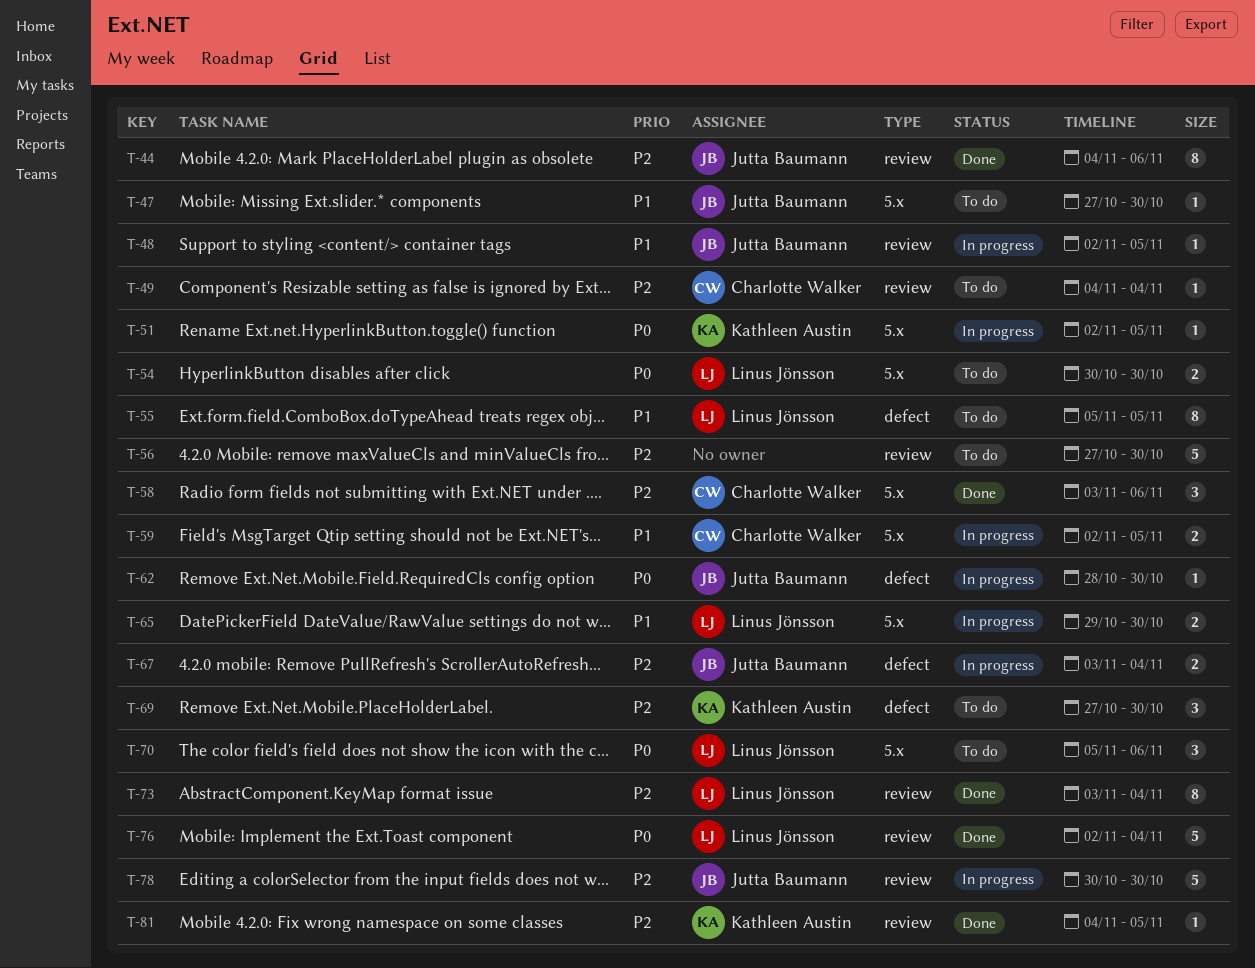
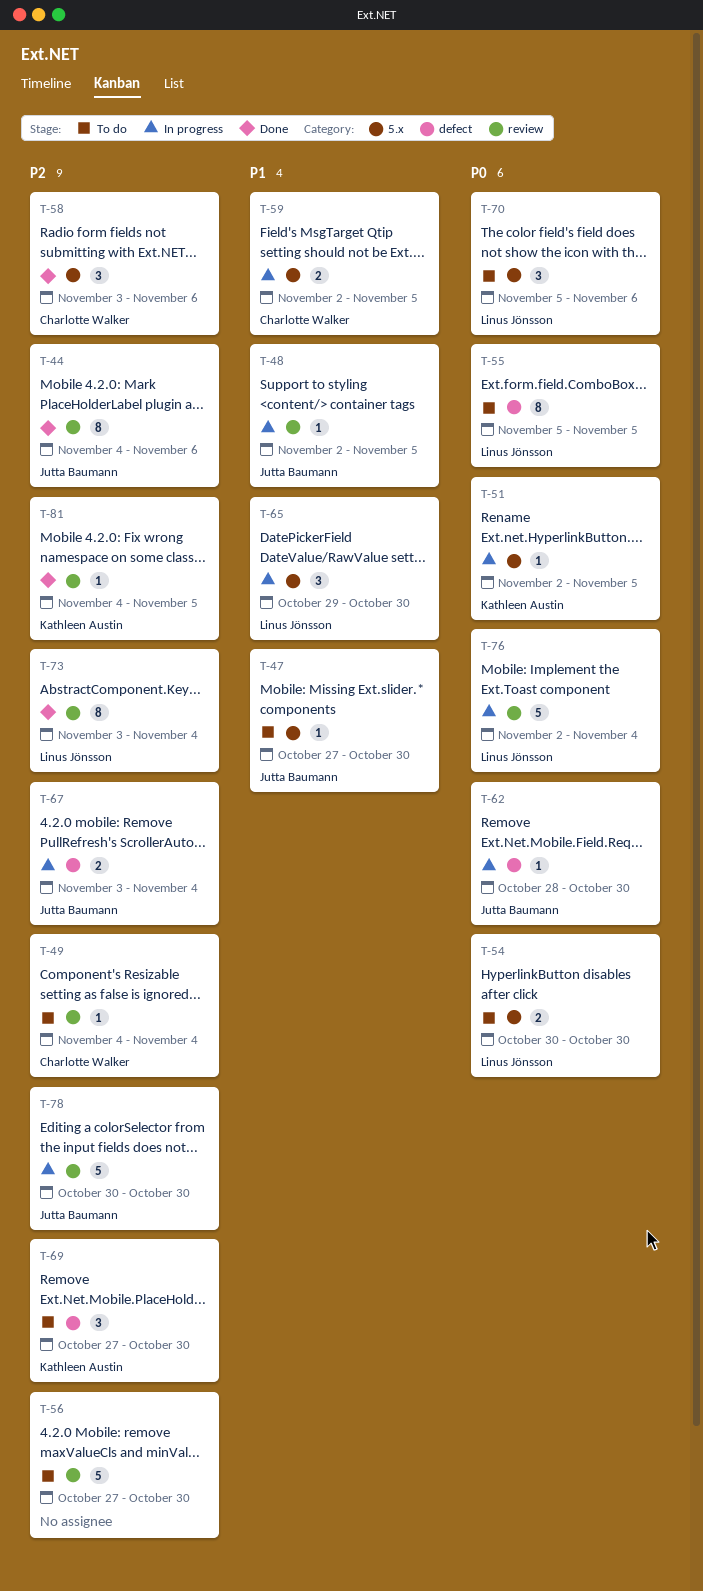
T-55, priority: P1 -> P0
T-65, estimate: 2 -> 3
T-76, status: Done -> In progress

